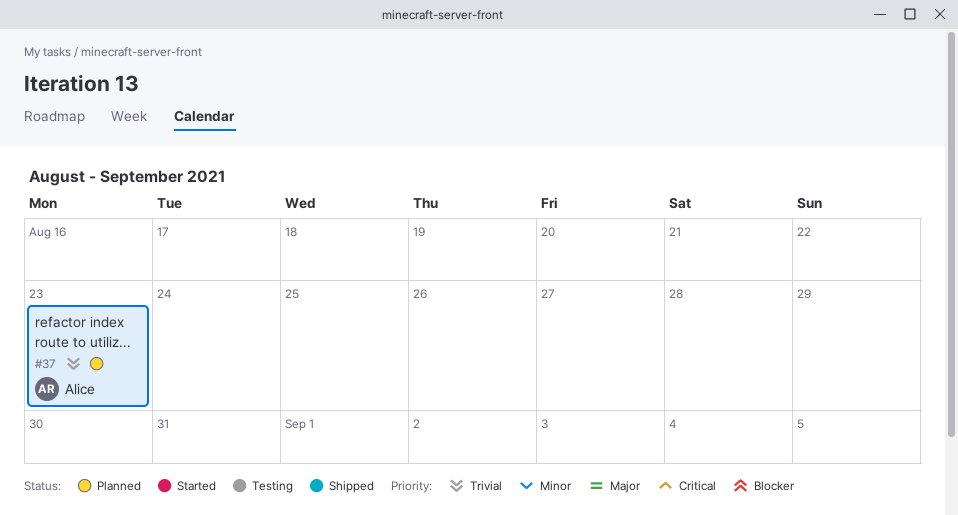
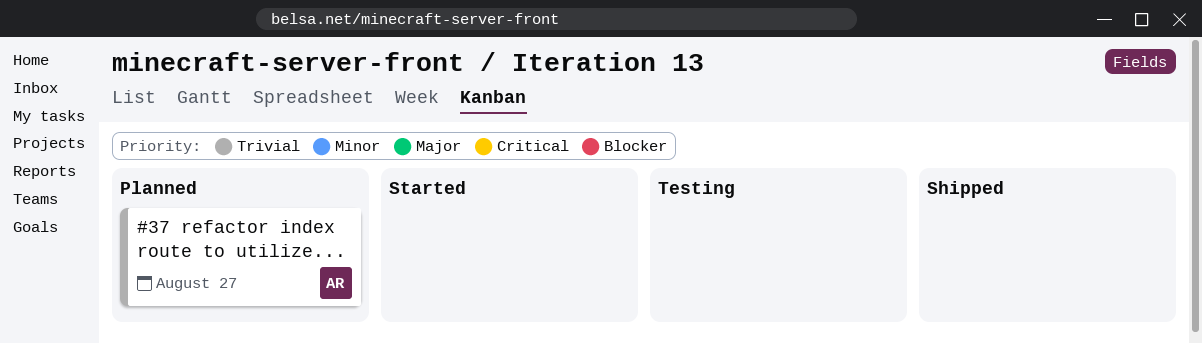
#37, due: Aug 23 -> Aug 27

